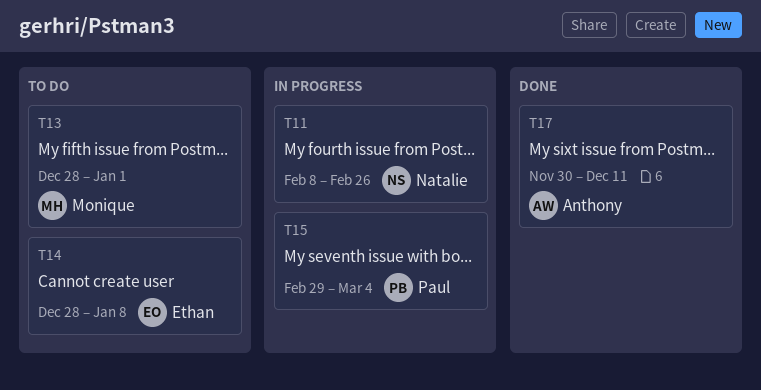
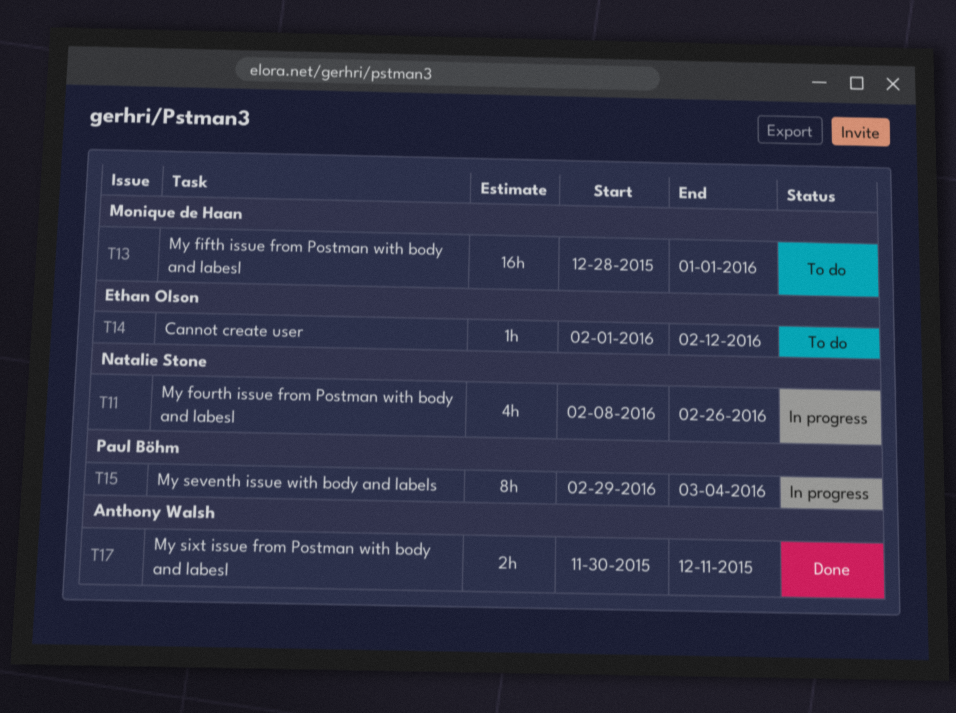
T14, start: Dec 28 -> Feb 1
T14, due: Jan 8 -> Feb 12

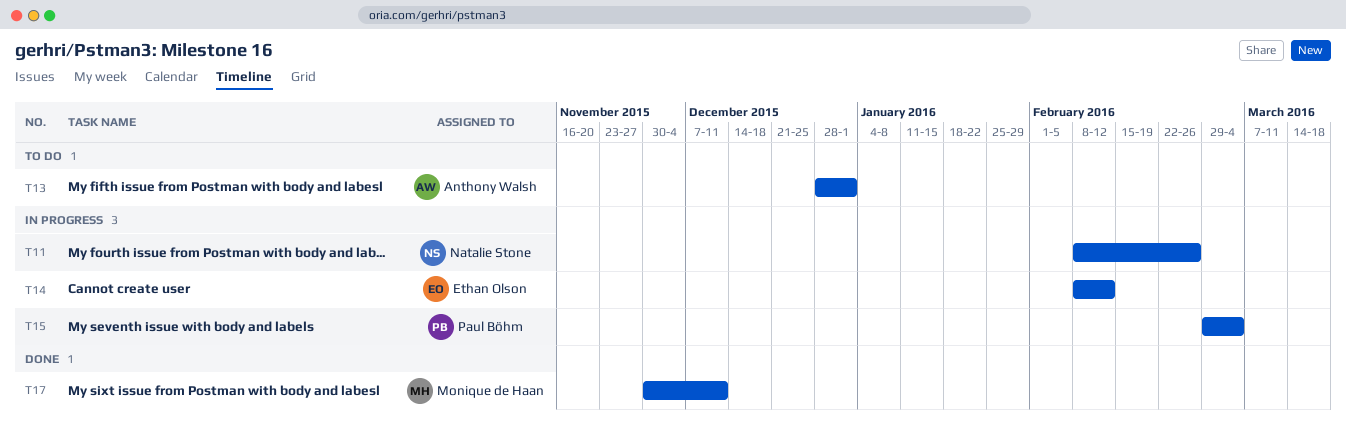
T13, owner: Monique de Haan -> Anthony Walsh
T14, status: To do -> In progress
T14, start: Feb 1 -> Feb 8
T17, owner: Anthony Walsh -> Monique de Haan

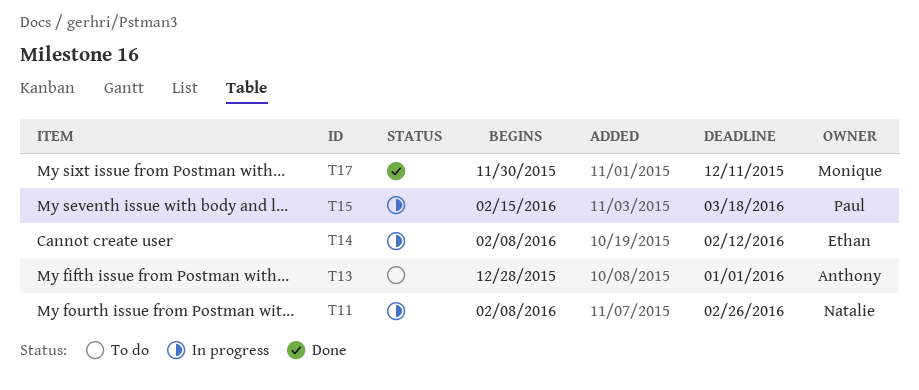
T15, start: Feb 29 -> Feb 15
T15, due: Mar 4 -> Mar 18

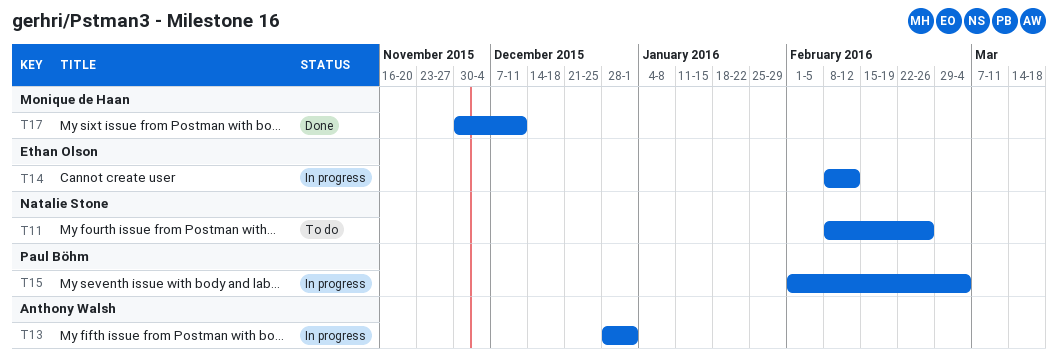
T11, status: In progress -> To do
T13, status: To do -> In progress
T15, start: Feb 15 -> Feb 1
T15, due: Mar 18 -> Mar 4

